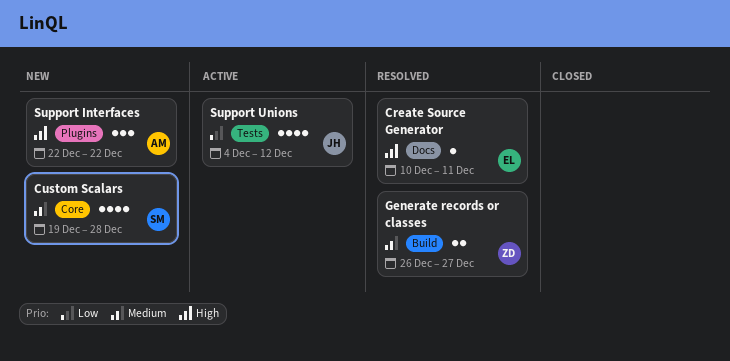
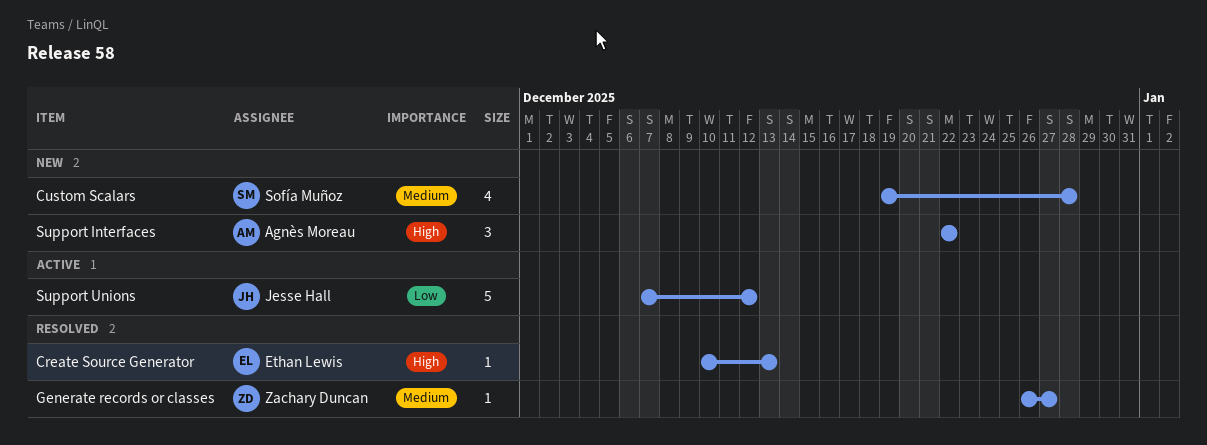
Create Source Generator, due: Dec 11 -> Dec 13
Generate records or classes, estimate: 2 -> 1
Support Unions, estimate: 4 -> 5
Support Unions, start: Dec 4 -> Dec 7

